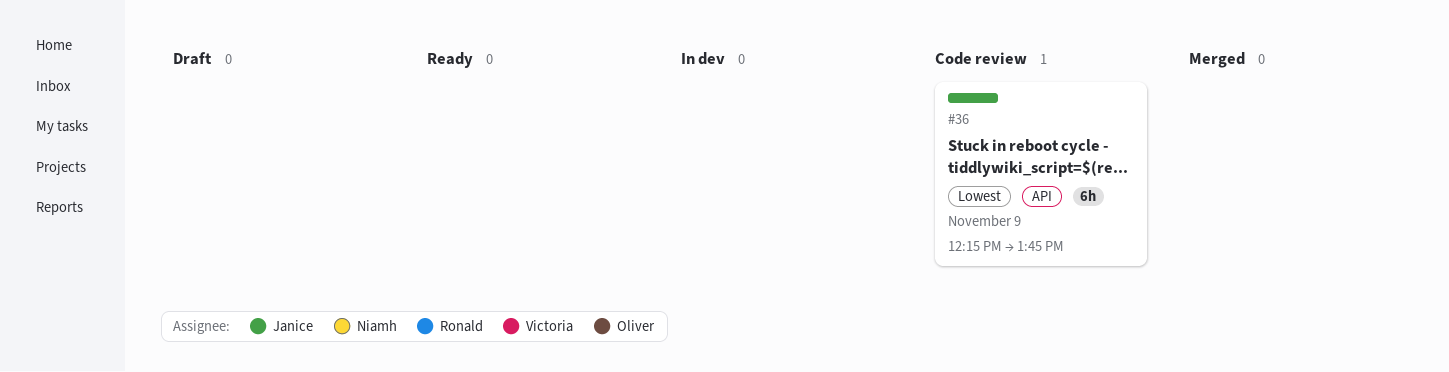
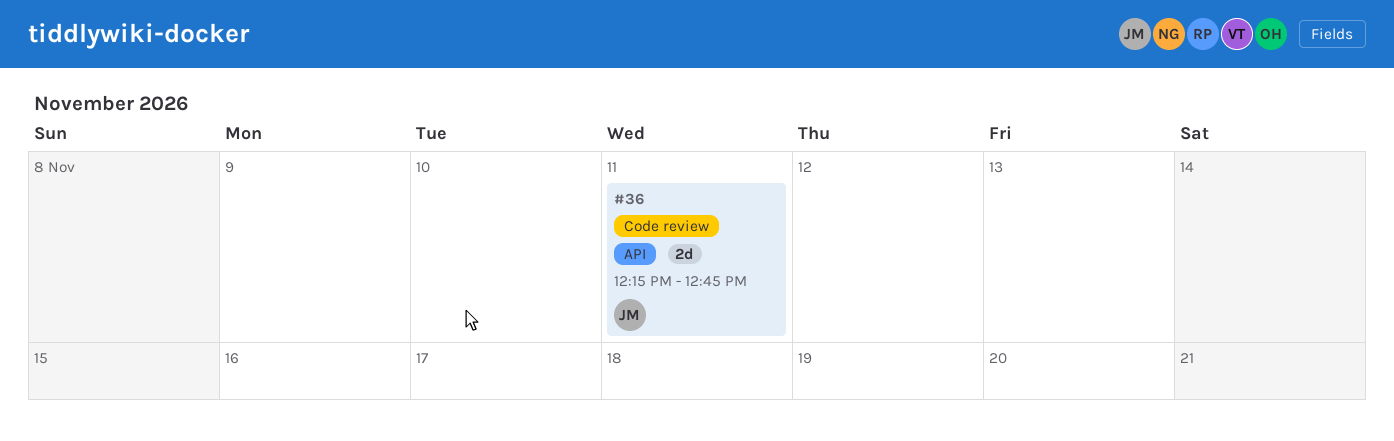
#36, estimate: 6h -> 2d
#36, day: Nov 9 -> Nov 11
#36, ends: 13:45 -> 12:45

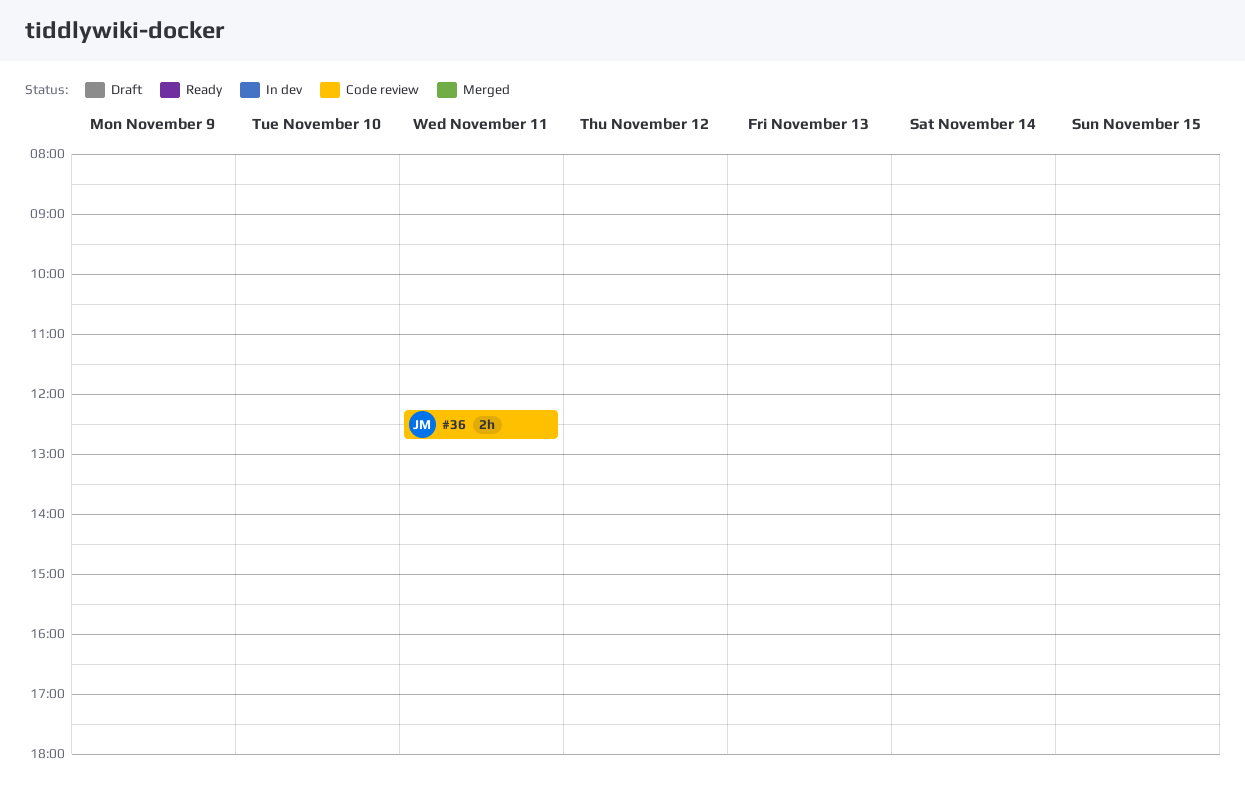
#36, estimate: 2d -> 2h

